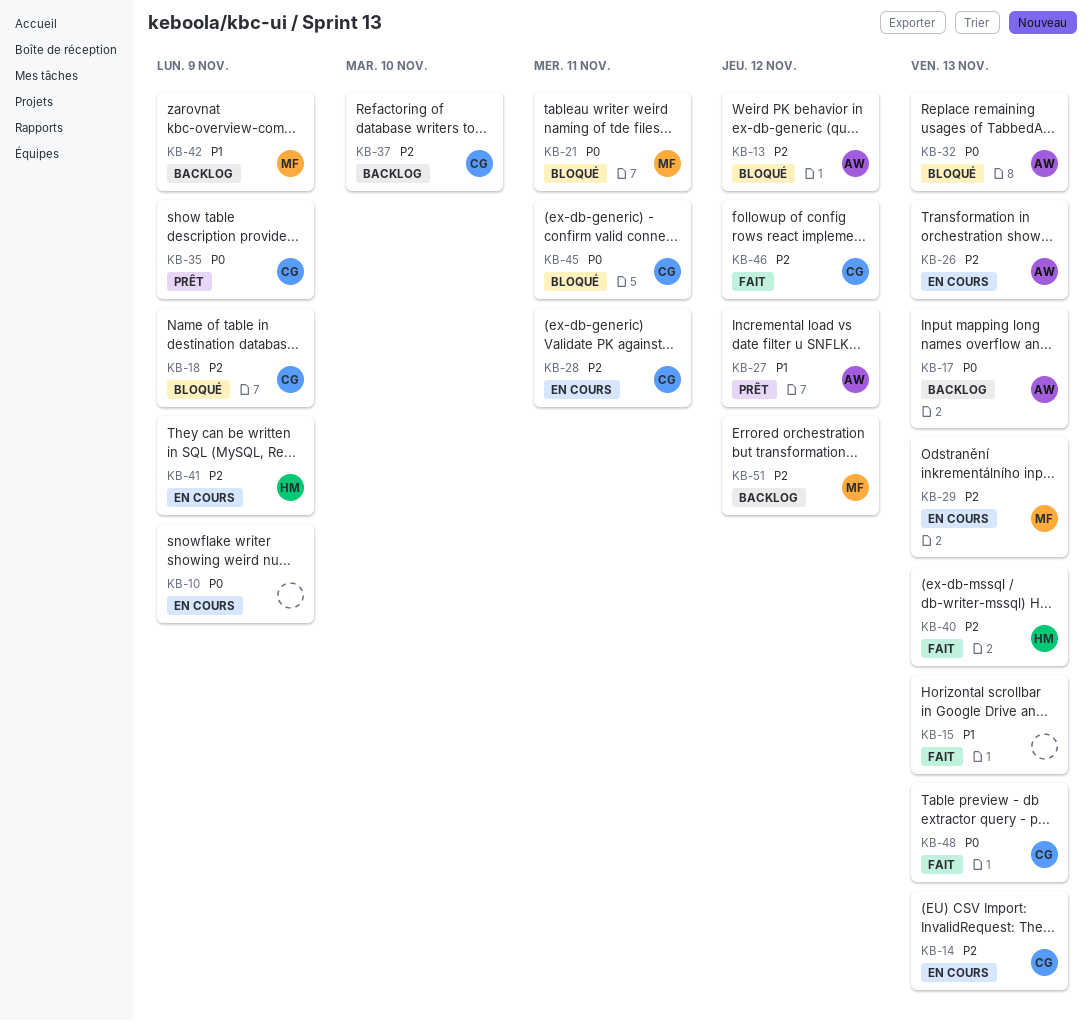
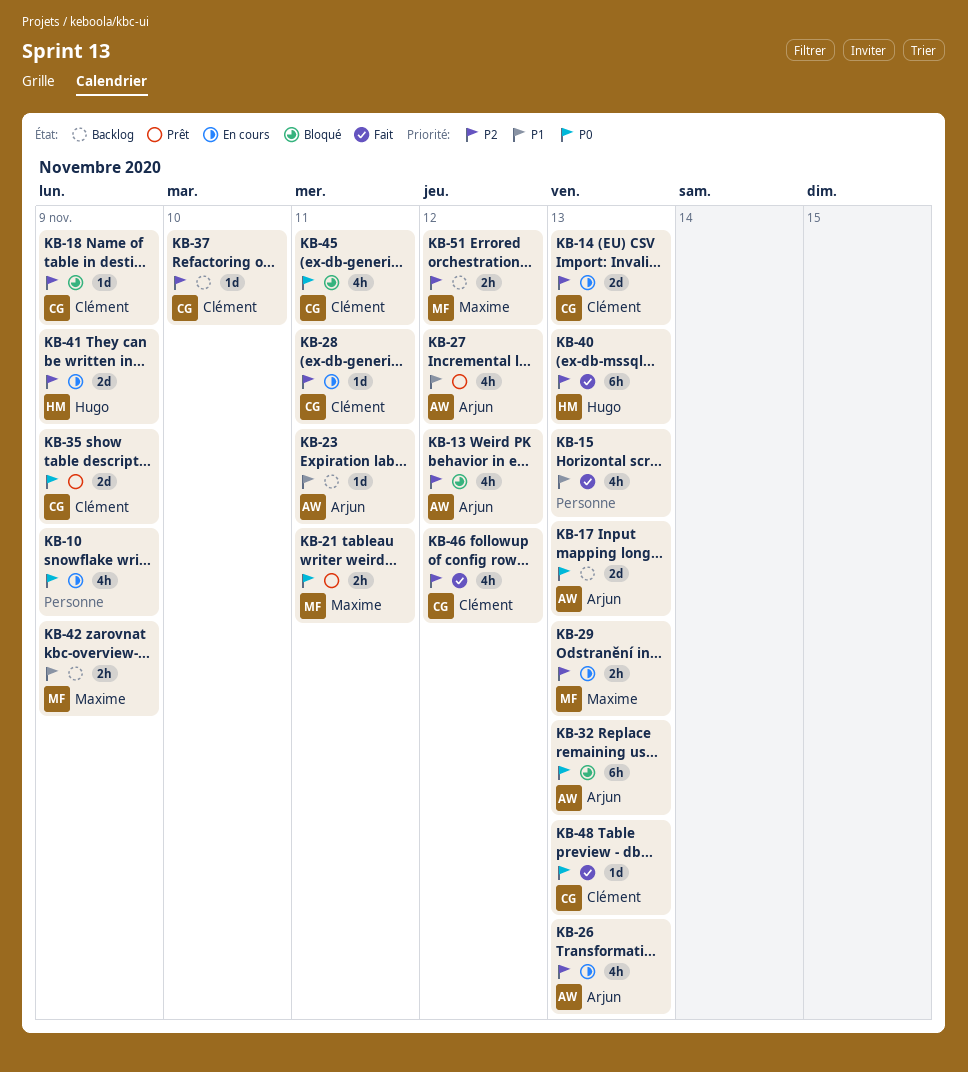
KB-21, status: Bloqué -> Prêt
KB-23: none -> present

